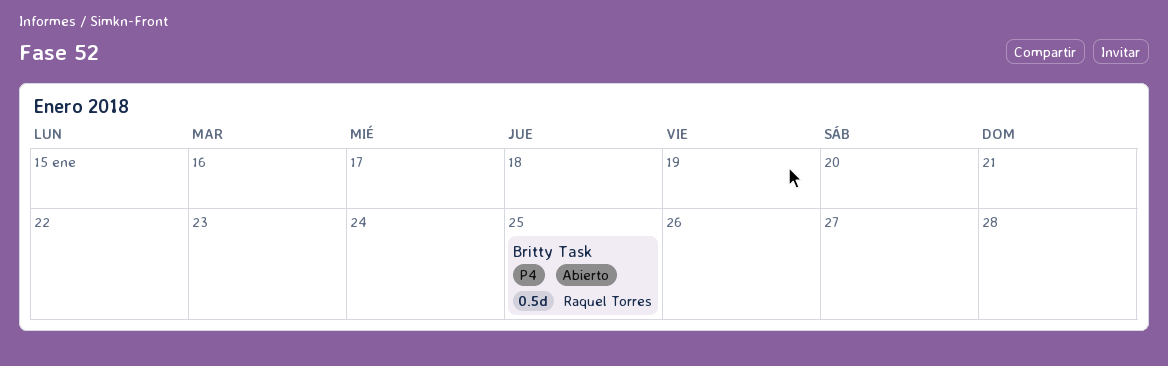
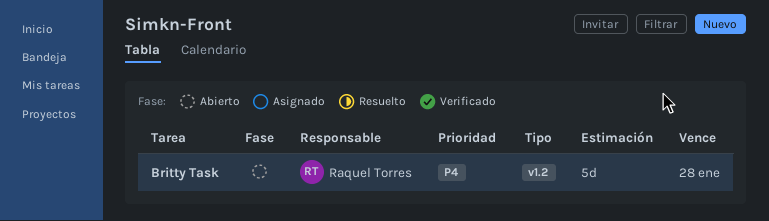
Britty Task, estimate: 0.5d -> 5d
Britty Task, due: Jan 25 -> Jan 28

